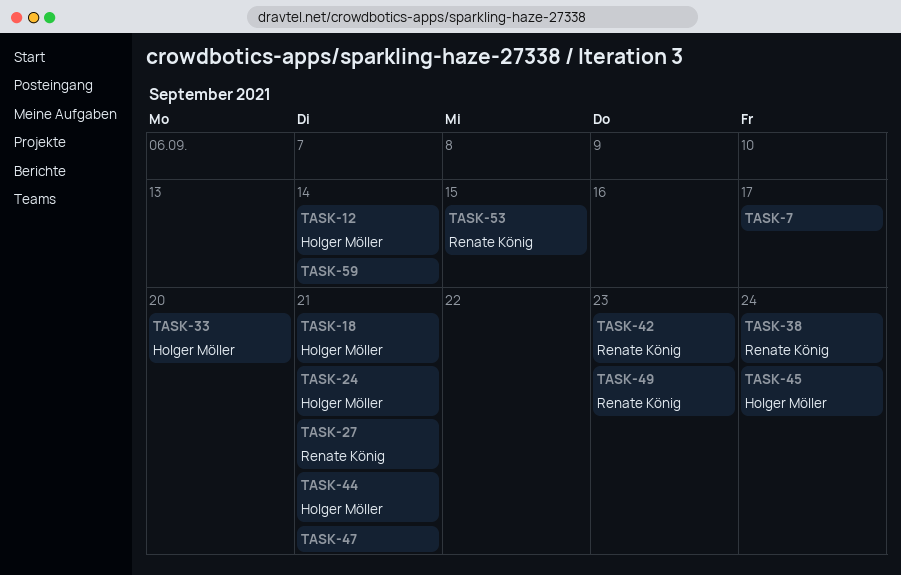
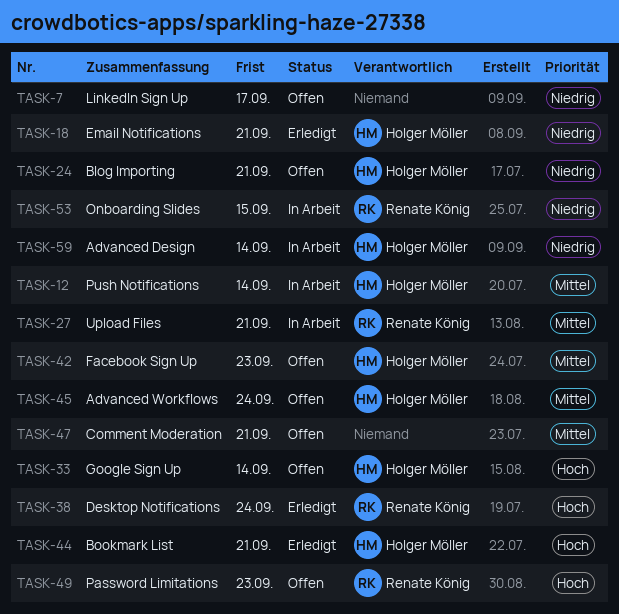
TASK-33, due: Sep 20 -> Sep 14
TASK-42, owner: Renate König -> Holger Möller
TASK-59, owner: none -> Holger Möller

